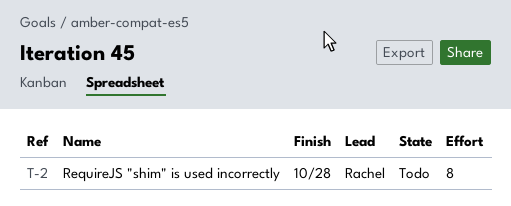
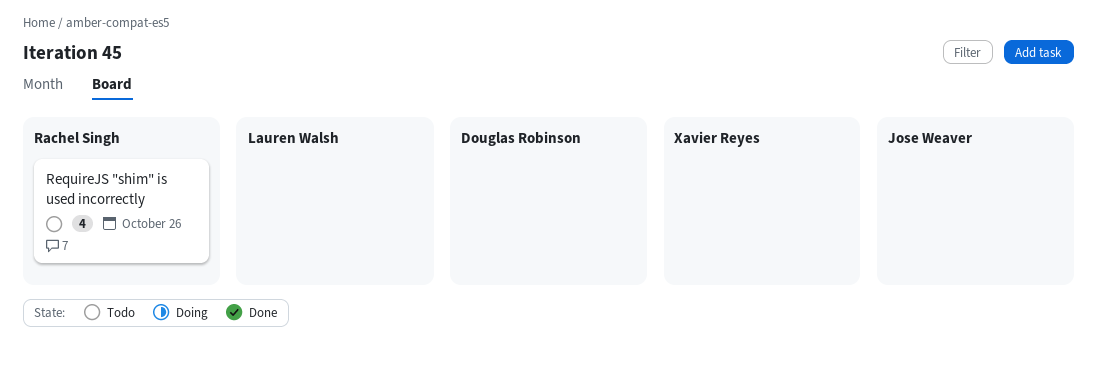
RequireJS "shim" is used incorrectly, estimate: 8 -> 4
RequireJS "shim" is used incorrectly, due: Oct 28 -> Oct 26

